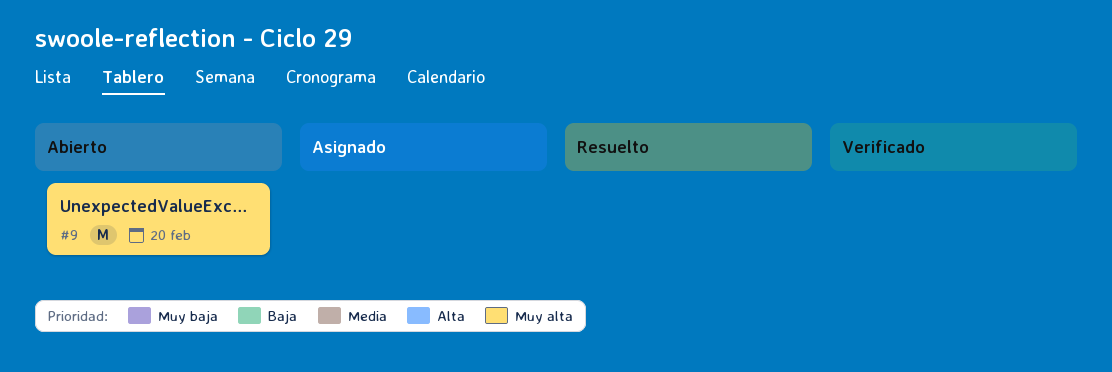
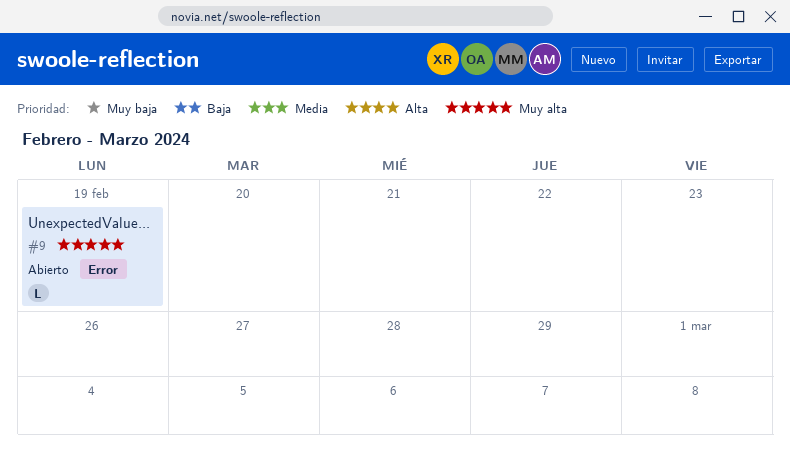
#9, estimate: M -> L
#9, due: Feb 20 -> Feb 19

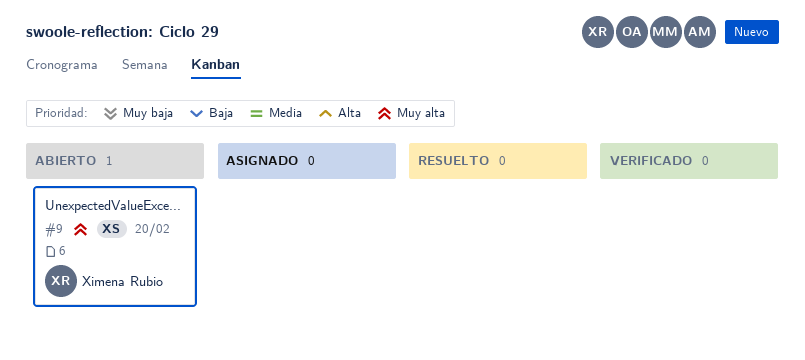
#9, estimate: L -> XS
#9, due: Feb 19 -> Feb 20

